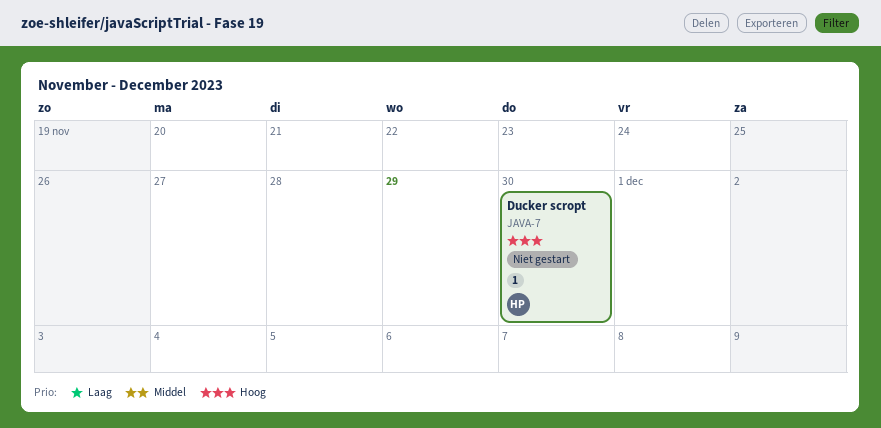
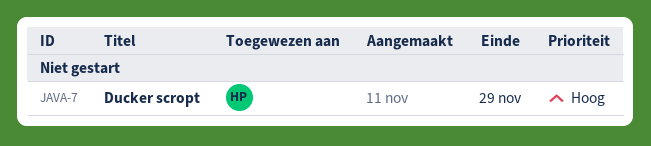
JAVA-7, due: Nov 30 -> Nov 29

